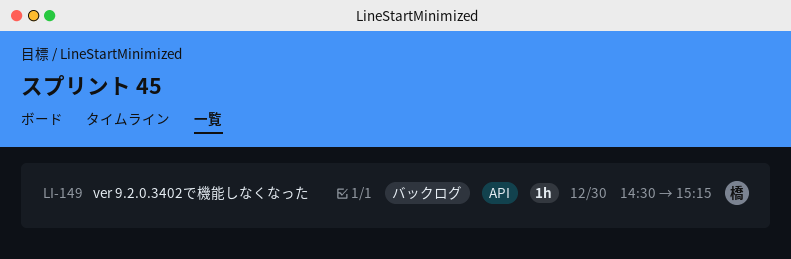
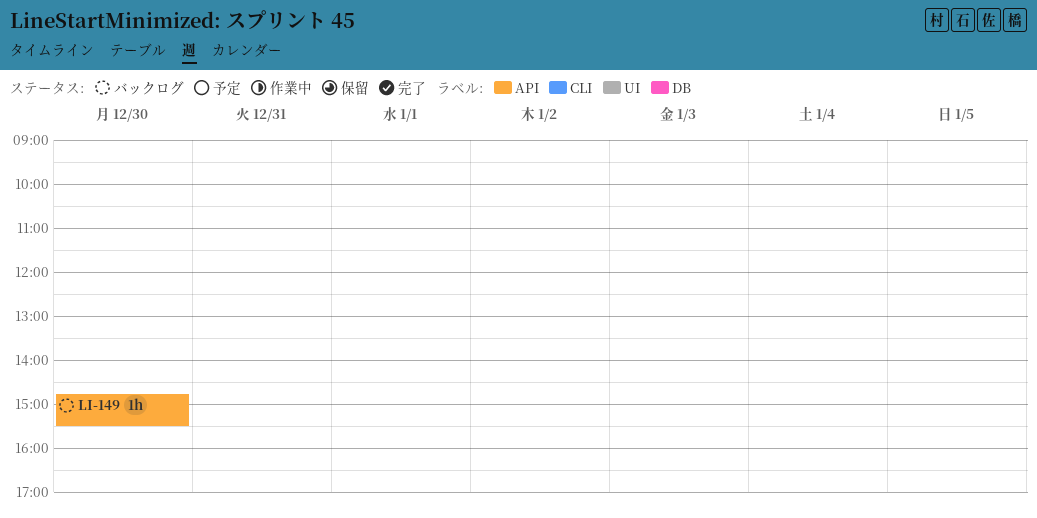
LI-149, begins: 14:30 -> 14:45
LI-149, ends: 15:15 -> 15:30

